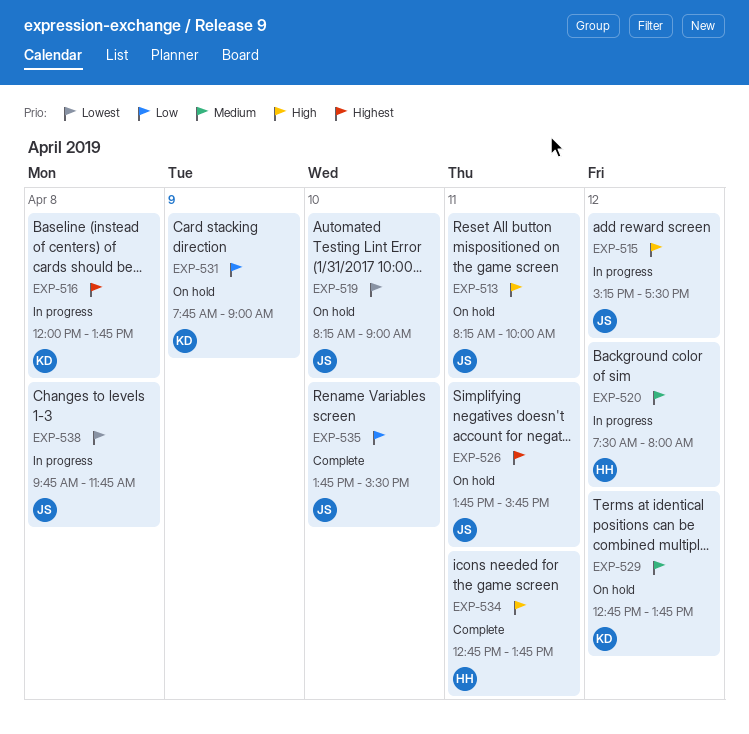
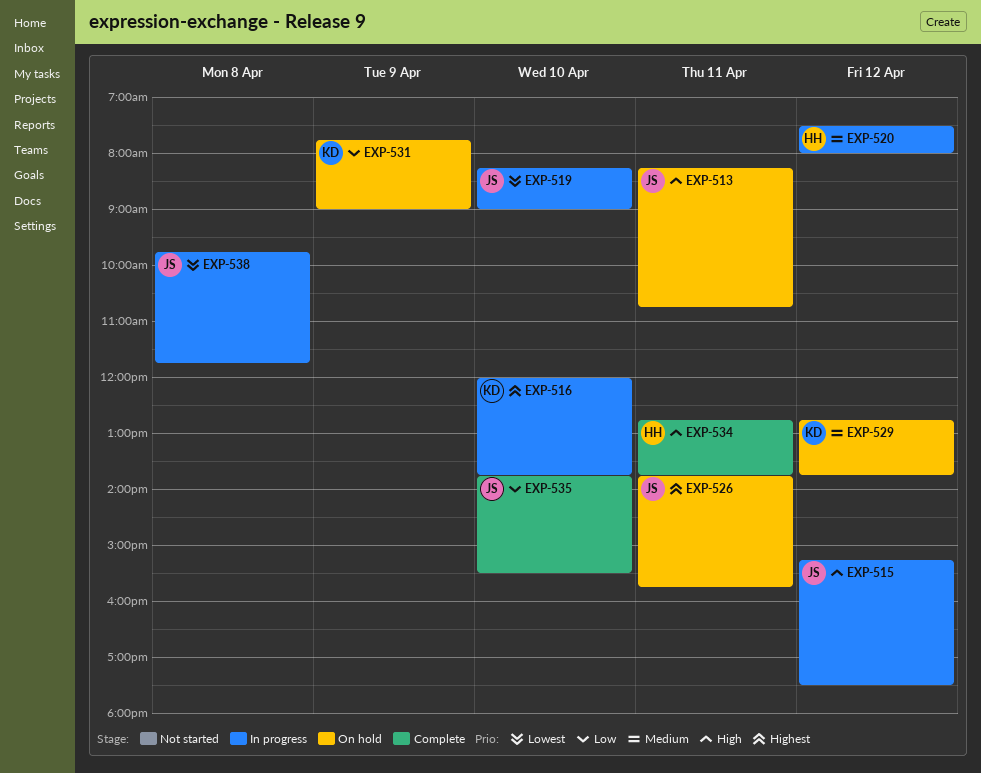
EXP-513, ends: 10:00 -> 10:45
EXP-516, day: Apr 8 -> Apr 10
EXP-519, status: On hold -> In progress

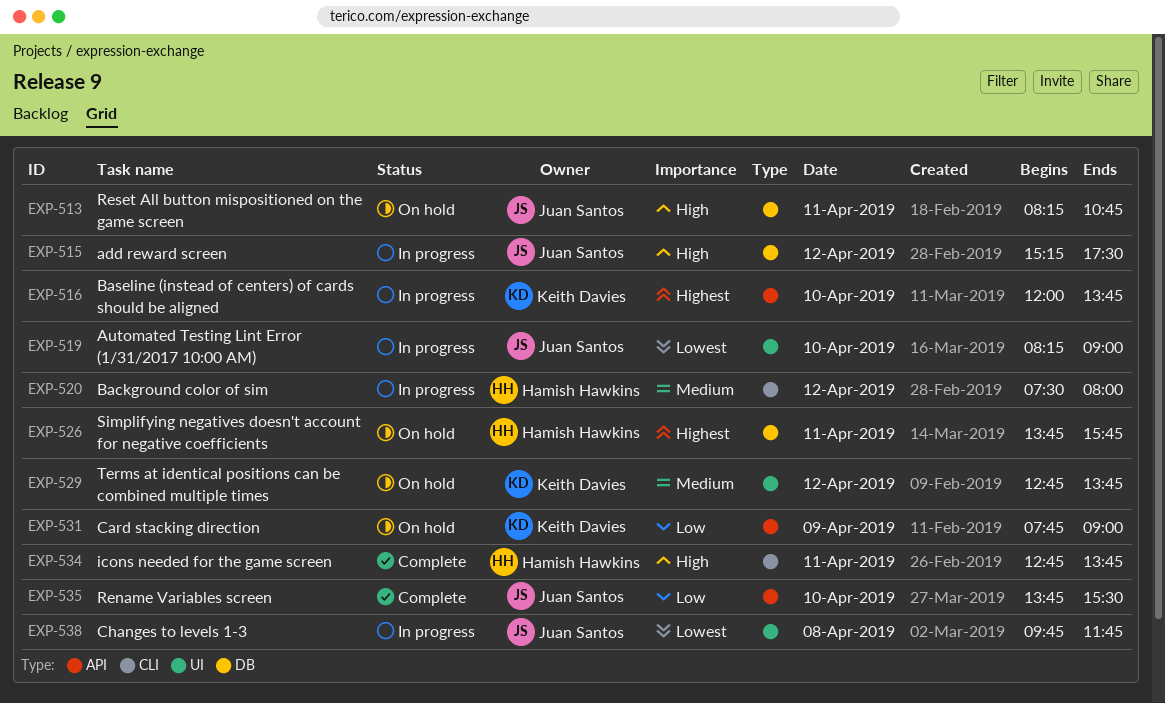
EXP-526, owner: Juan Santos -> Hamish Hawkins

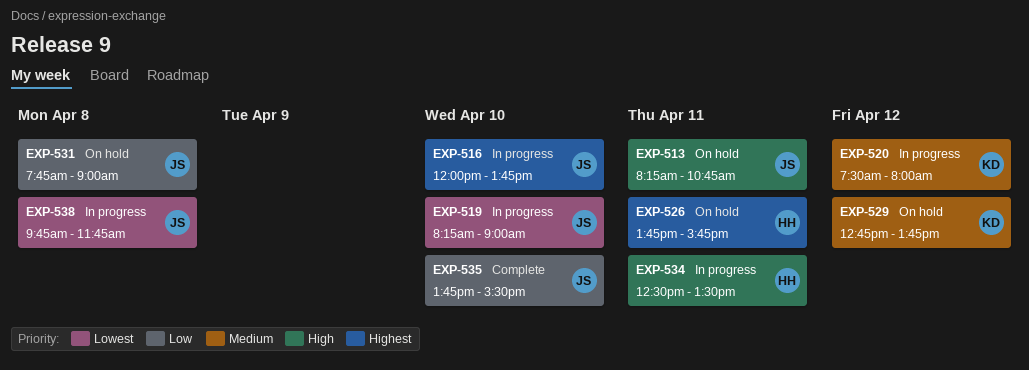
EXP-515: present -> none
EXP-516, owner: Keith Davies -> Juan Santos
EXP-520, owner: Hamish Hawkins -> Keith Davies
EXP-531, owner: Keith Davies -> Juan Santos
EXP-531, day: Apr 9 -> Apr 8
EXP-534, status: Complete -> In progress
EXP-534, begins: 12:45 -> 12:30
EXP-534, ends: 13:45 -> 13:30

